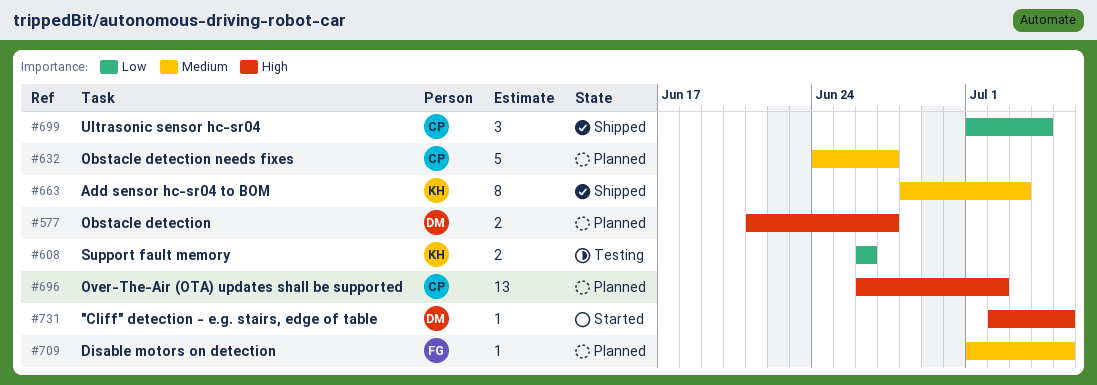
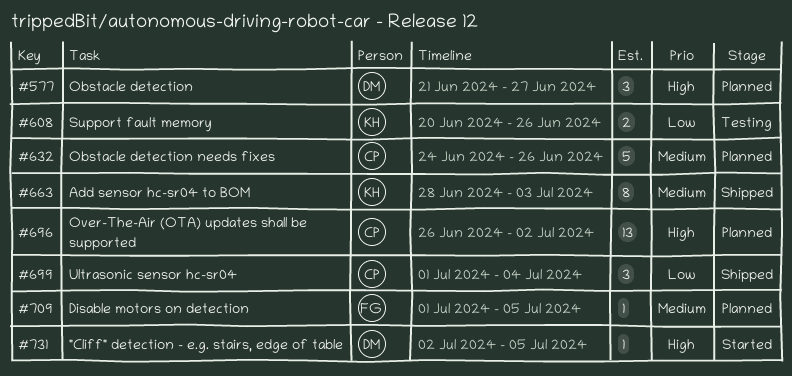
#577, estimate: 2 -> 3
#608, start: Jun 26 -> Jun 20
#632, due: Jun 27 -> Jun 26

